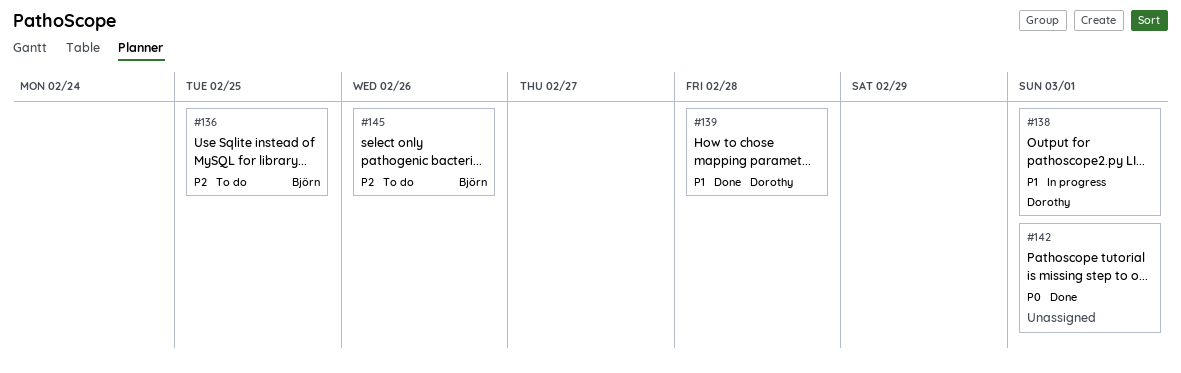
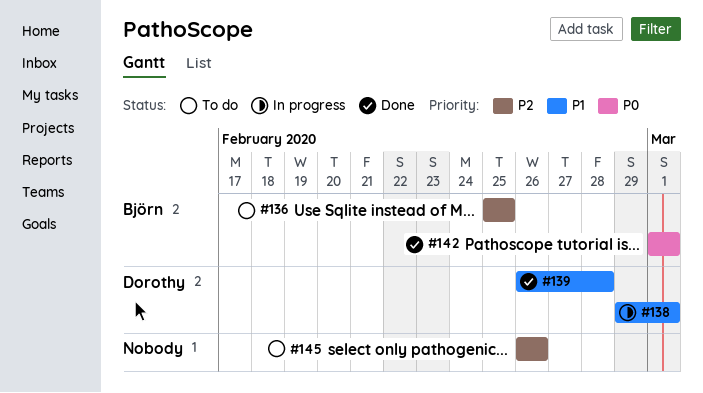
#142, owner: none -> Björn
#145, owner: Björn -> none

